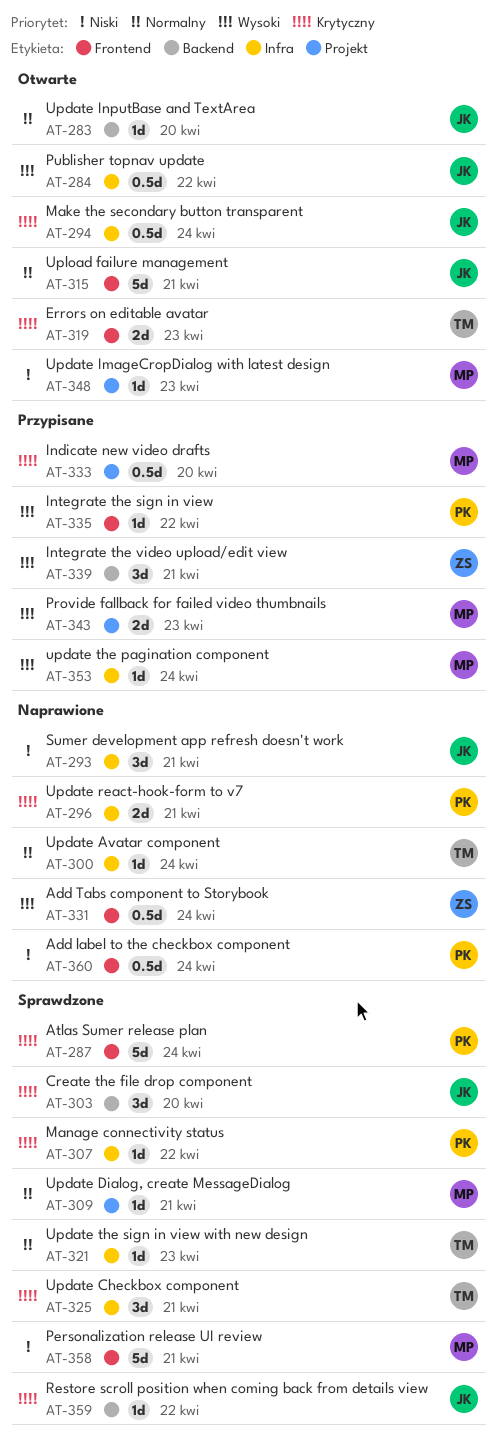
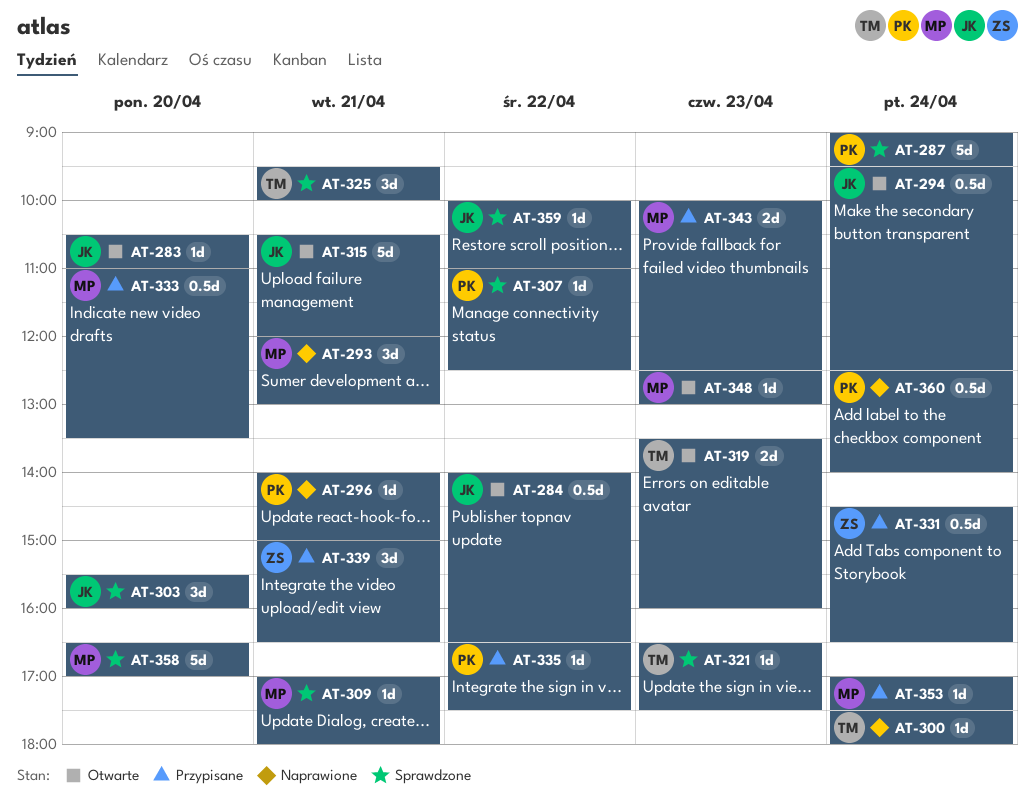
AT-293, owner: JK -> MP
AT-296, estimate: 2d -> 1d
AT-331, status: Naprawione -> Przypisane
AT-358, day: Apr 21 -> Apr 20

